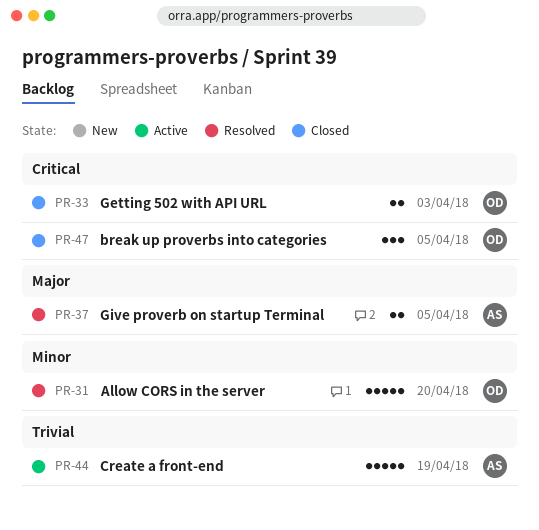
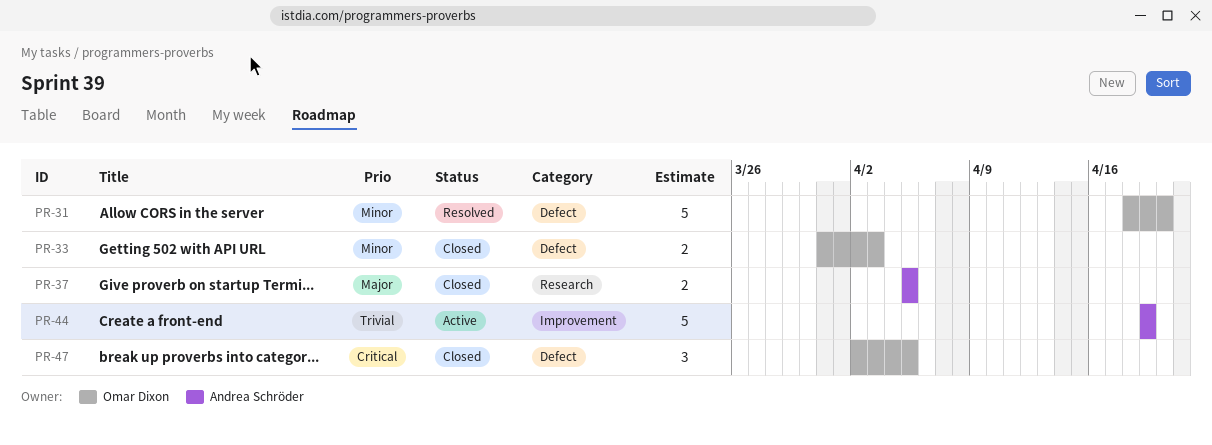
PR-33, priority: Critical -> Minor
PR-37, status: Resolved -> Closed

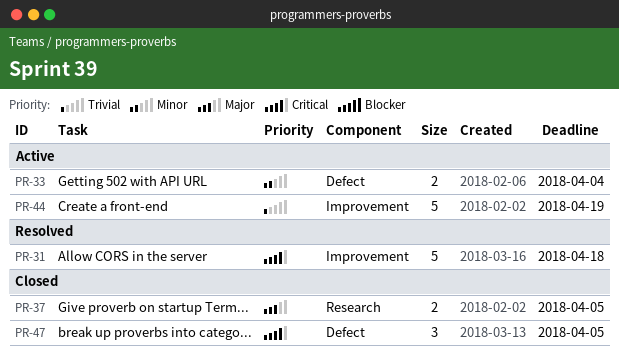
PR-31, priority: Minor -> Critical
PR-31, label: Defect -> Improvement
PR-31, due: Apr 20 -> Apr 18
PR-33, status: Closed -> Active
PR-33, due: Apr 3 -> Apr 4

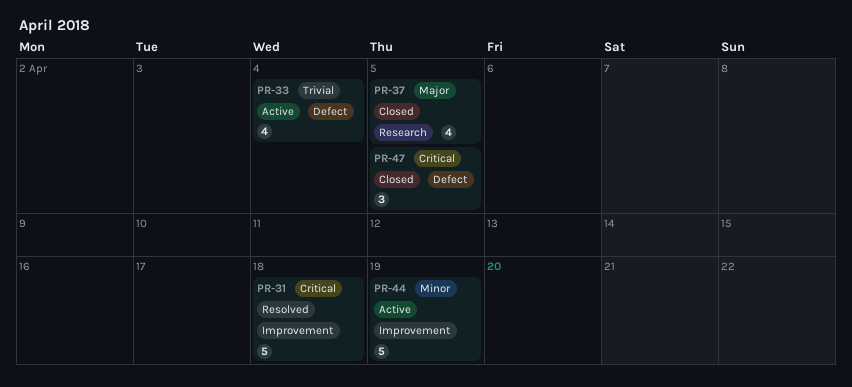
PR-33, priority: Minor -> Trivial
PR-33, estimate: 2 -> 4
PR-37, estimate: 2 -> 4
PR-44, priority: Trivial -> Minor

